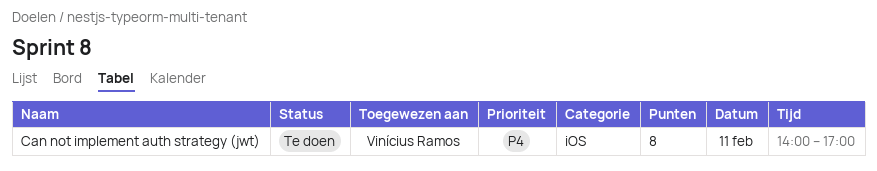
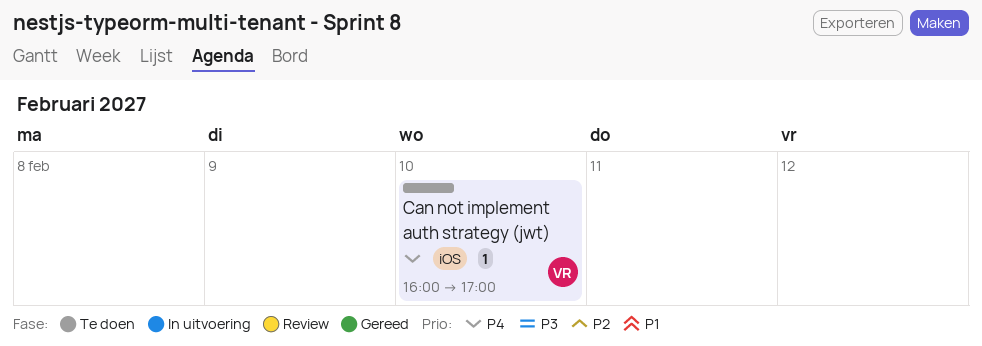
Can not implement auth strategy (jwt), estimate: 8 -> 1
Can not implement auth strategy (jwt), day: Feb 11 -> Feb 10
Can not implement auth strategy (jwt), begins: 14:00 -> 16:00

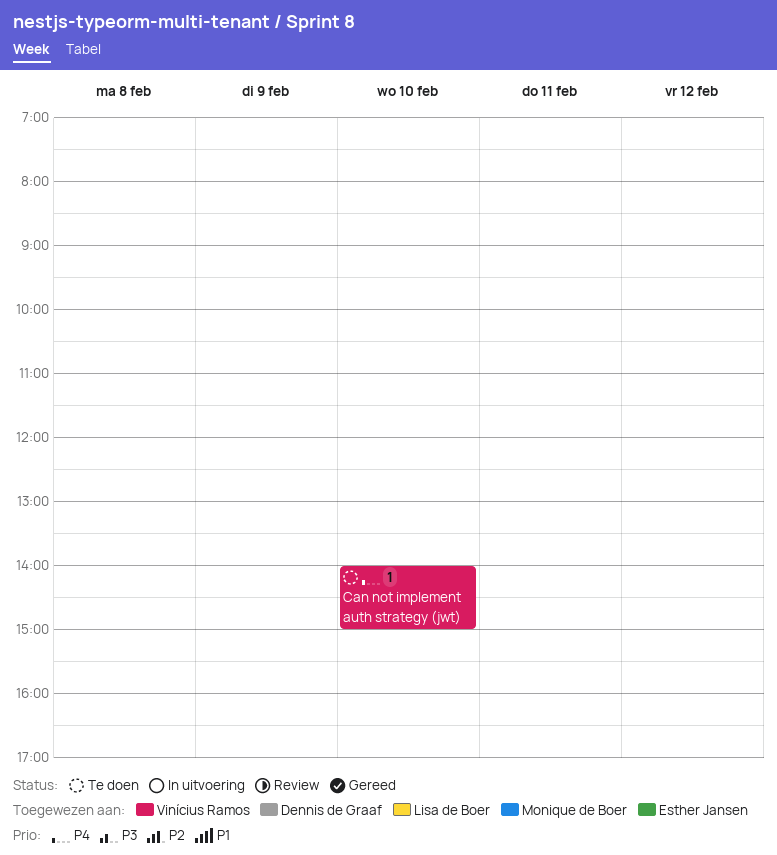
Can not implement auth strategy (jwt), begins: 16:00 -> 14:00
Can not implement auth strategy (jwt), ends: 17:00 -> 15:00

